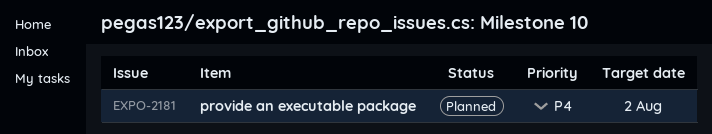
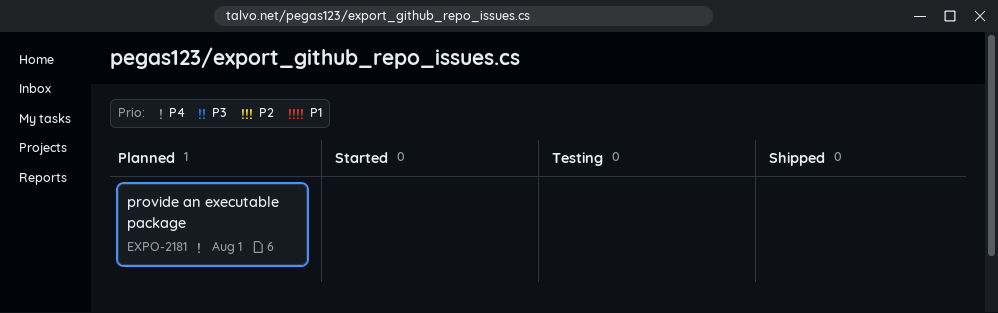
EXPO-2181, due: Aug 2 -> Aug 1

